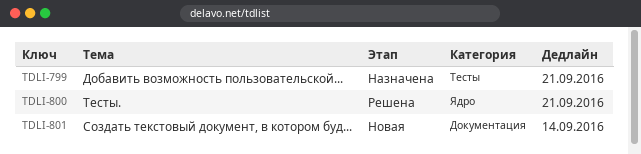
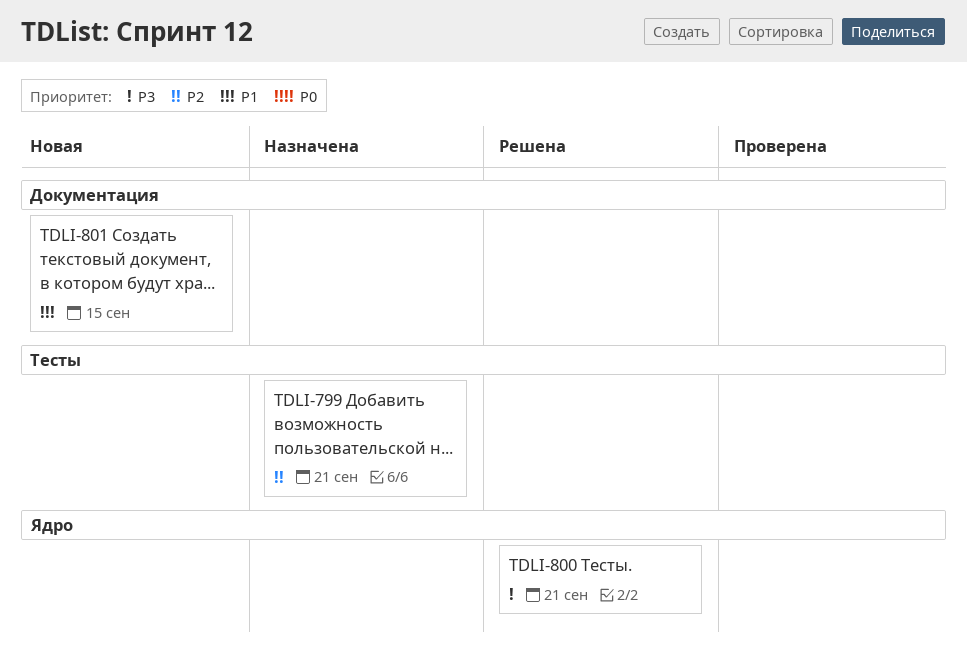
TDLI-801, due: Sep 14 -> Sep 15

